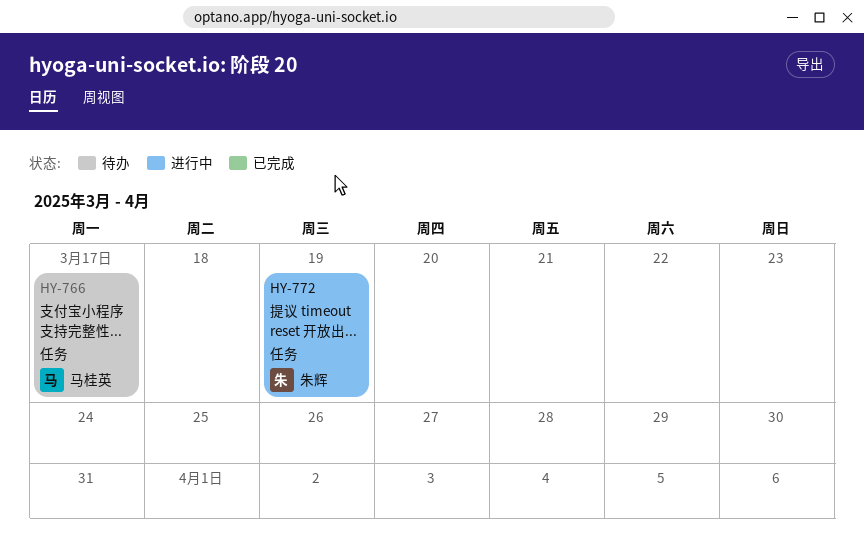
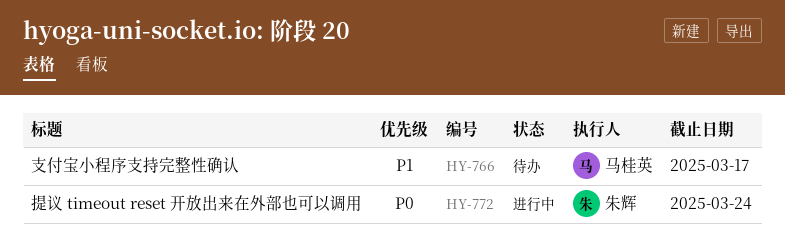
HY-772, due: Mar 19 -> Mar 24

